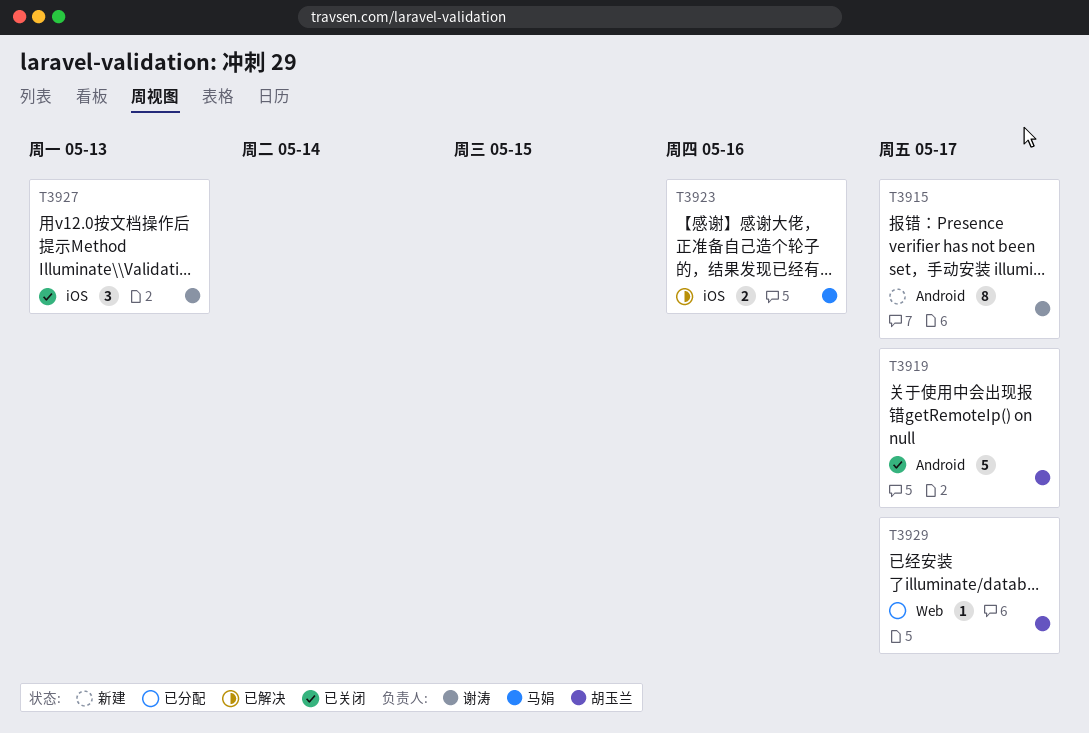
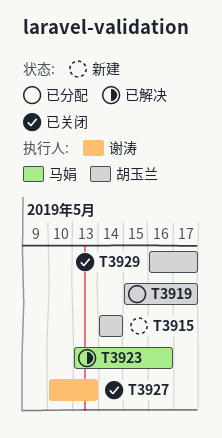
T3915, owner: 谢涛 -> 胡玉兰
T3915, due: May 17 -> May 14
T3919, status: 已关闭 -> 已分配
T3929, status: 已分配 -> 已关闭

